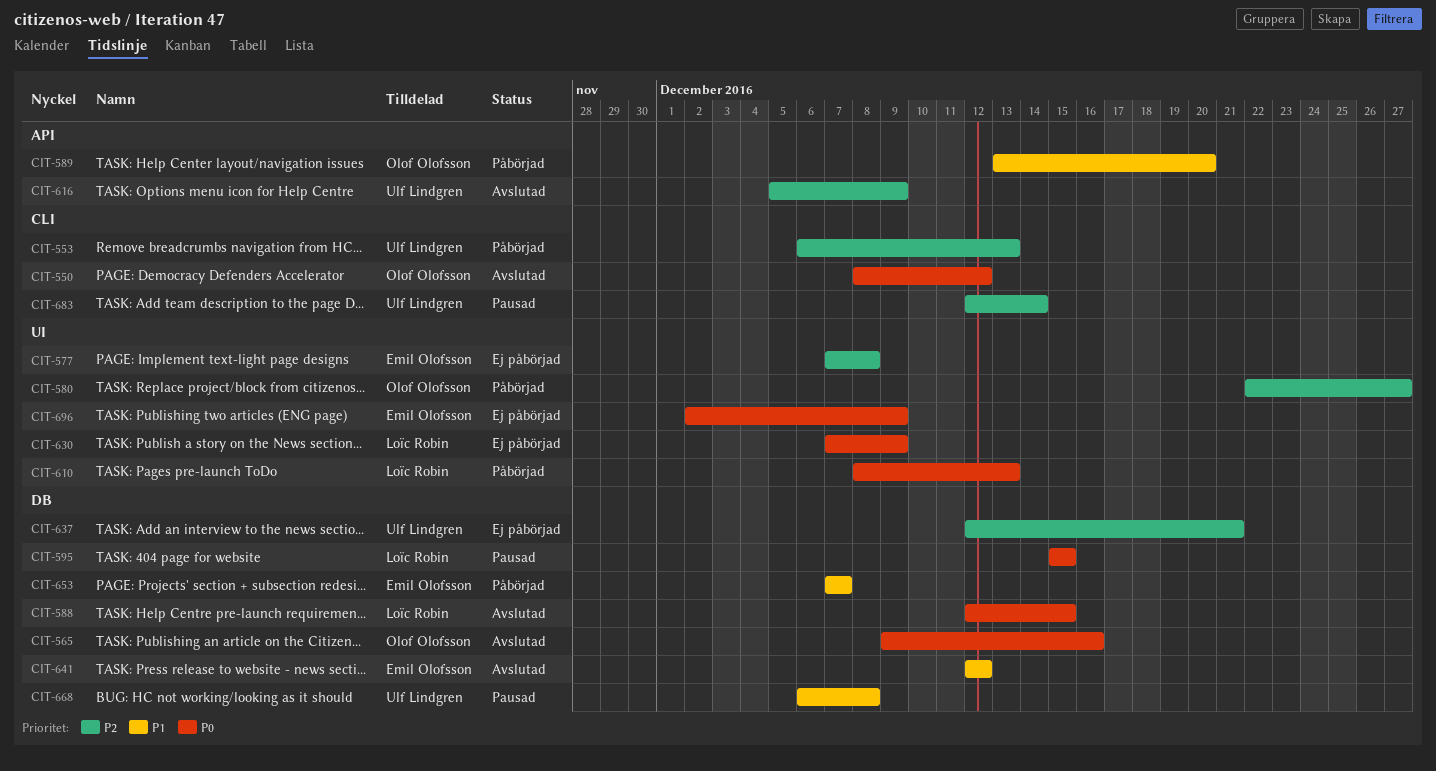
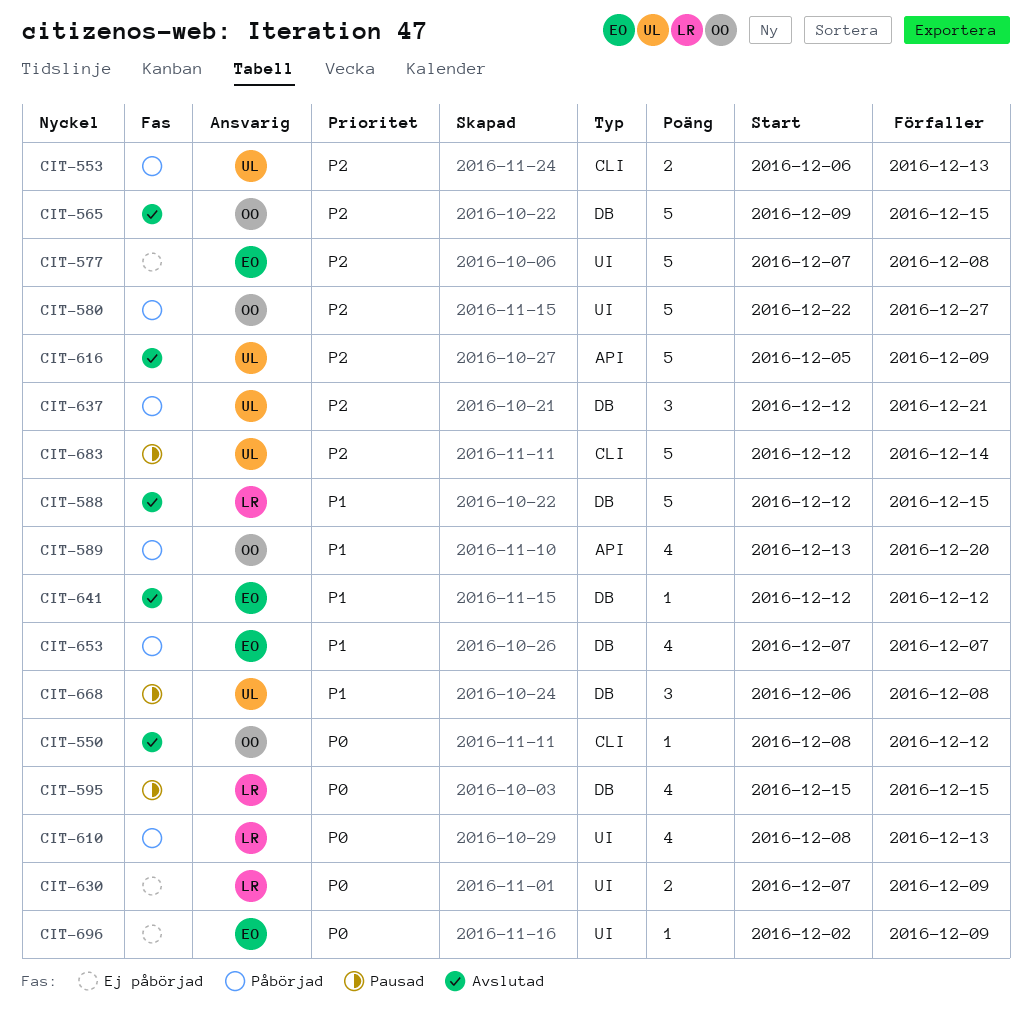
CIT-565, priority: P0 -> P2
CIT-565, due: Dec 16 -> Dec 15
CIT-588, priority: P0 -> P1
CIT-637, status: Ej påbörjad -> Påbörjad

